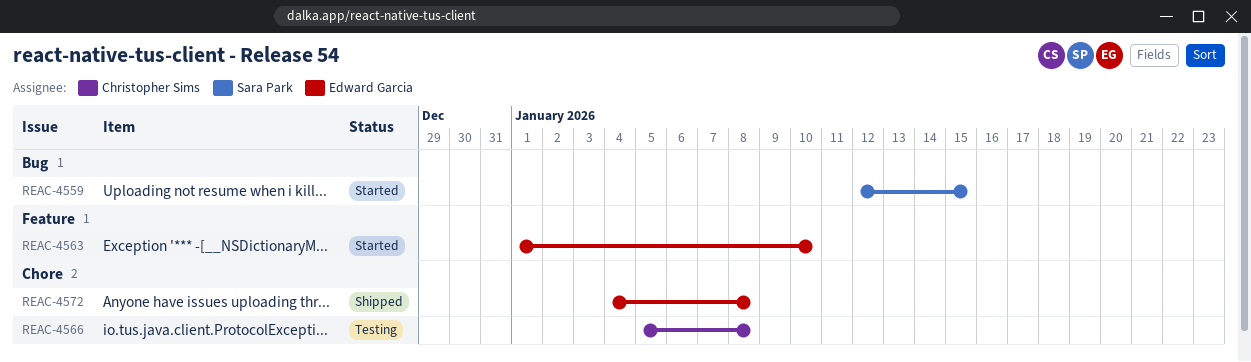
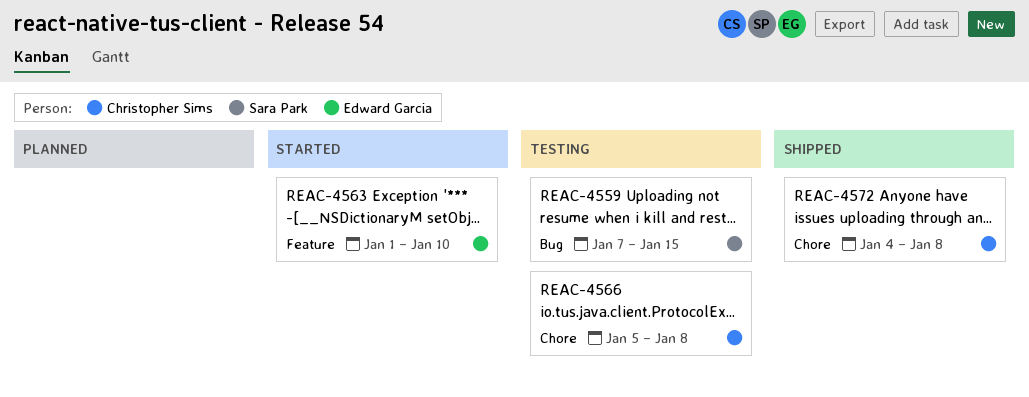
REAC-4559, status: Started -> Testing
REAC-4559, start: Jan 12 -> Jan 7
REAC-4572, owner: Edward Garcia -> Christopher Sims

